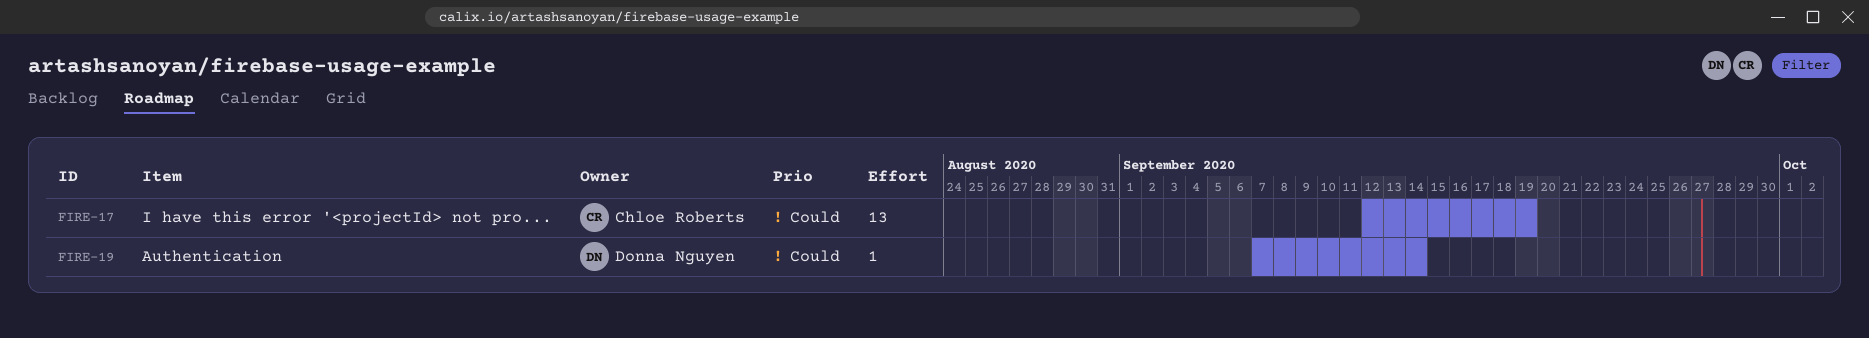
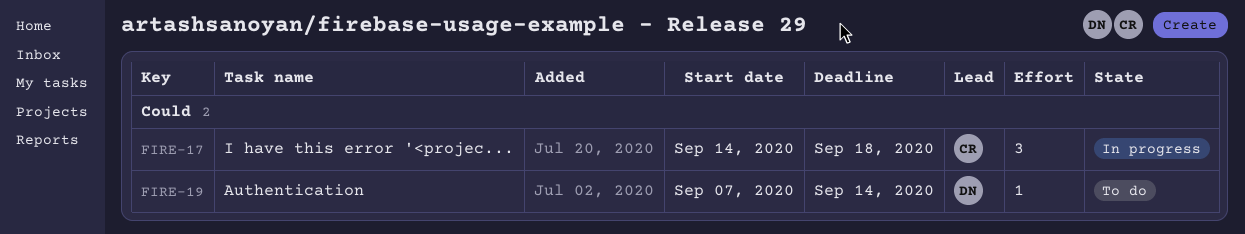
FIRE-17, estimate: 13 -> 3
FIRE-17, start: Sep 12 -> Sep 14
FIRE-17, due: Sep 19 -> Sep 18

